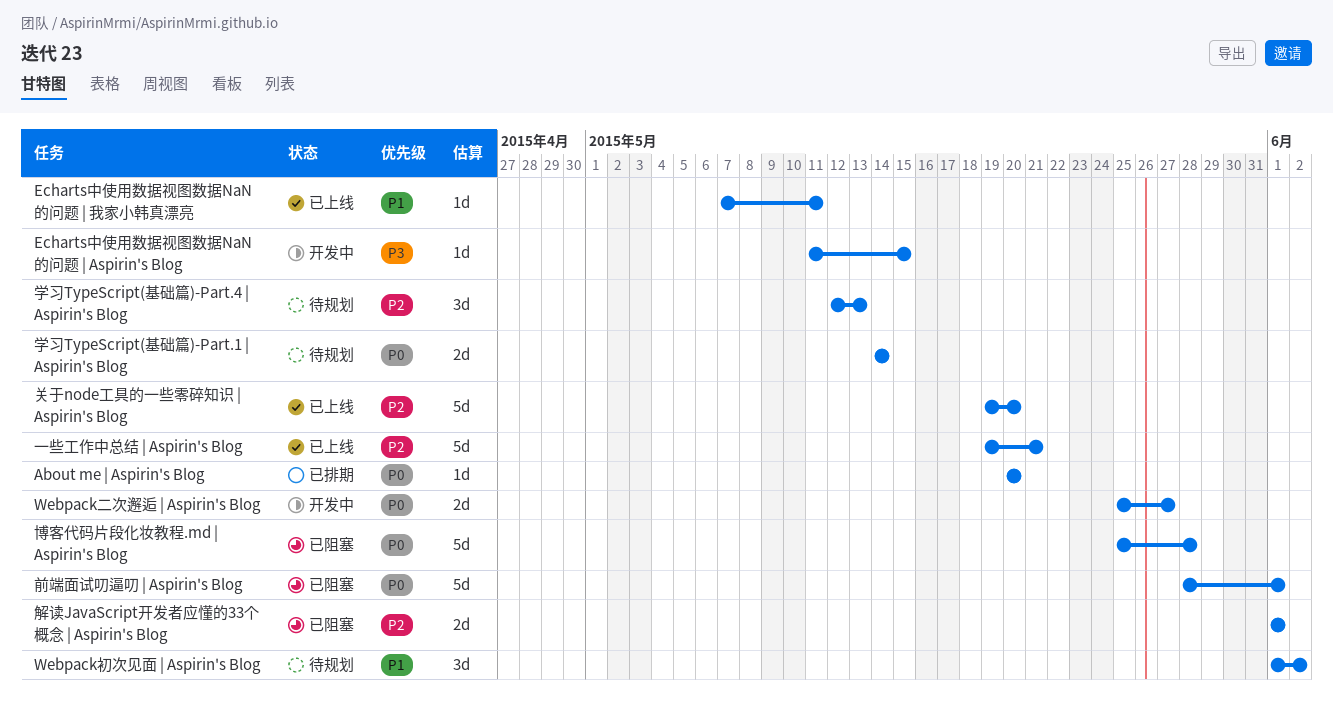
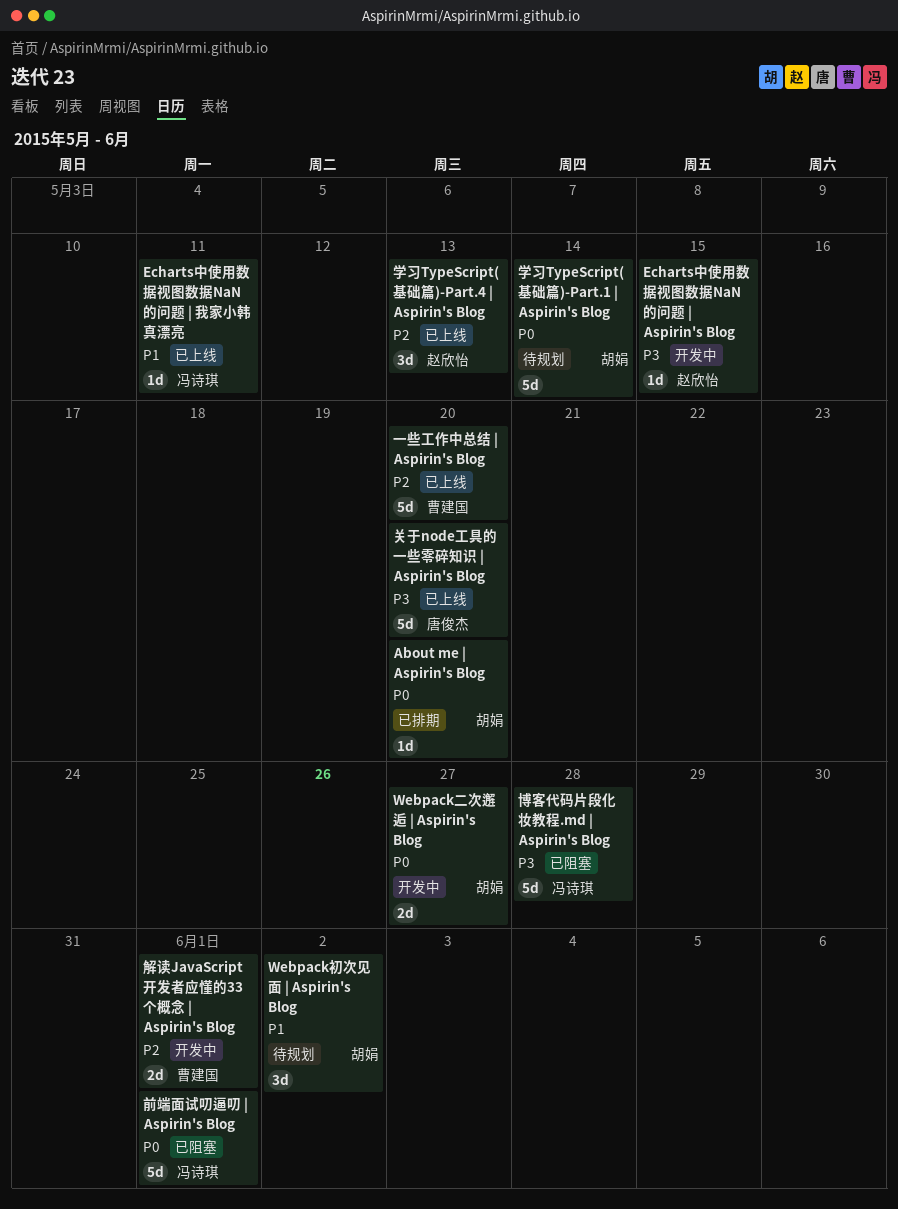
一些工作中总结 | Aspirin's Blog, due: May 21 -> May 20
关于node工具的一些零碎知识 | Aspirin's Blog, priority: P2 -> P3
博客代码片段化妆教程.md | Aspirin's Blog, priority: P0 -> P3
学习TypeScript(基础篇)-Part.1 | Aspirin's Blog, estimate: 2d -> 5d
学习TypeScript(基础篇)-Part.4 | Aspirin's Blog, status: 待规划 -> 已上线
解读JavaScript开发者应懂的33个概念 | Aspirin's Blog, status: 已阻塞 -> 开发中

